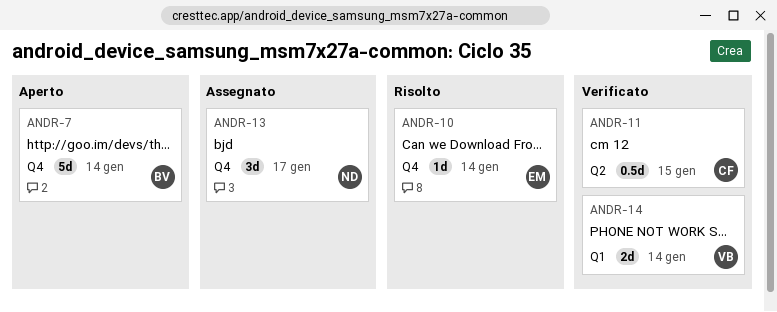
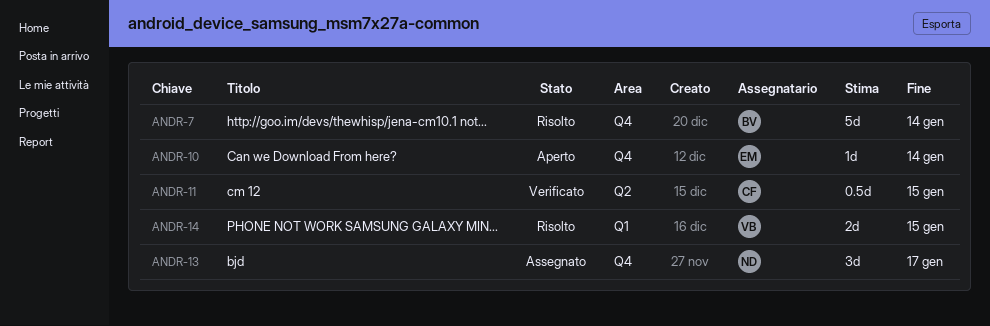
ANDR-7, status: Aperto -> Risolto
ANDR-10, status: Risolto -> Aperto
ANDR-14, status: Verificato -> Risolto
ANDR-14, due: Jan 14 -> Jan 15

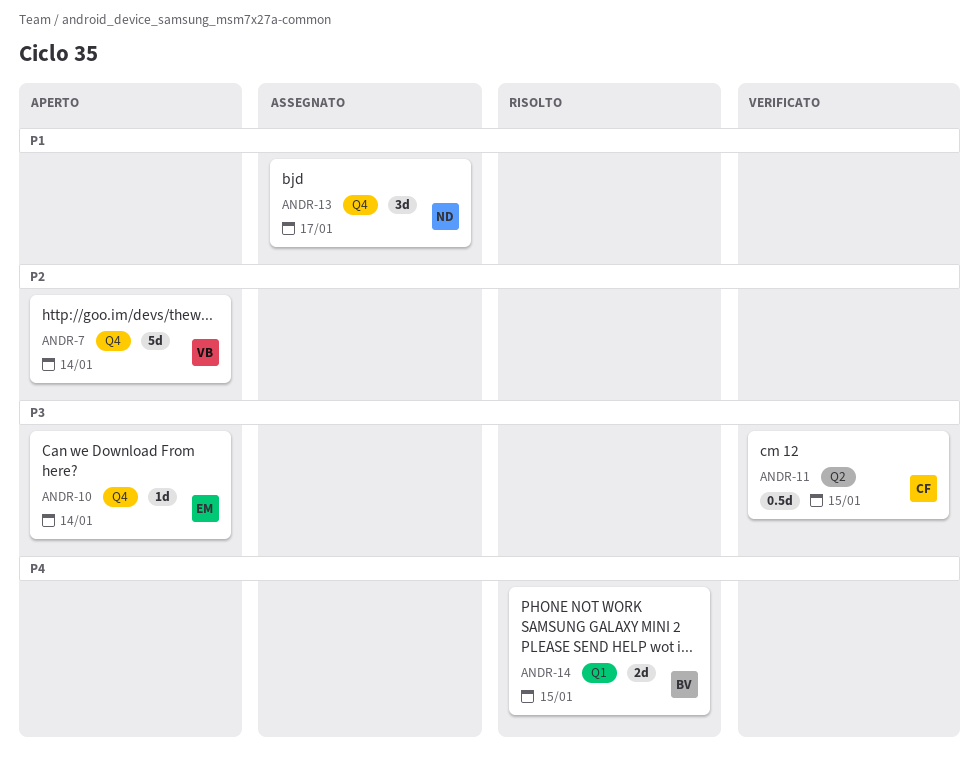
ANDR-7, status: Risolto -> Aperto
ANDR-7, owner: BV -> VB
ANDR-14, owner: VB -> BV

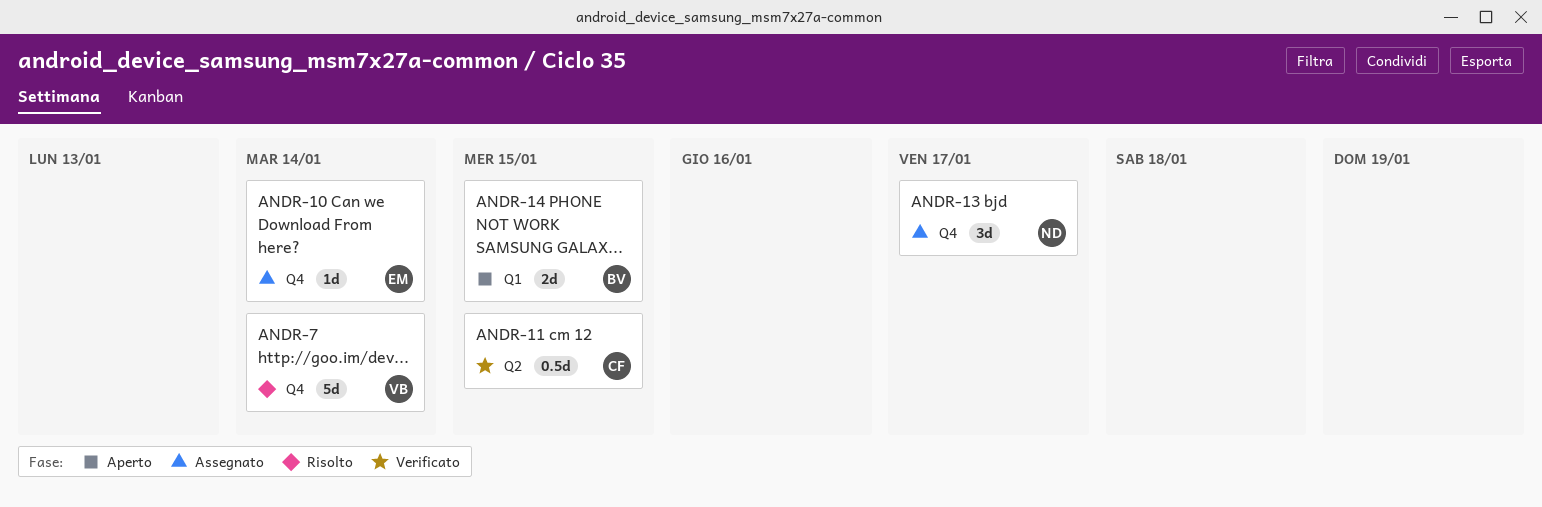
ANDR-7, status: Aperto -> Risolto
ANDR-10, status: Aperto -> Assegnato
ANDR-14, status: Risolto -> Aperto

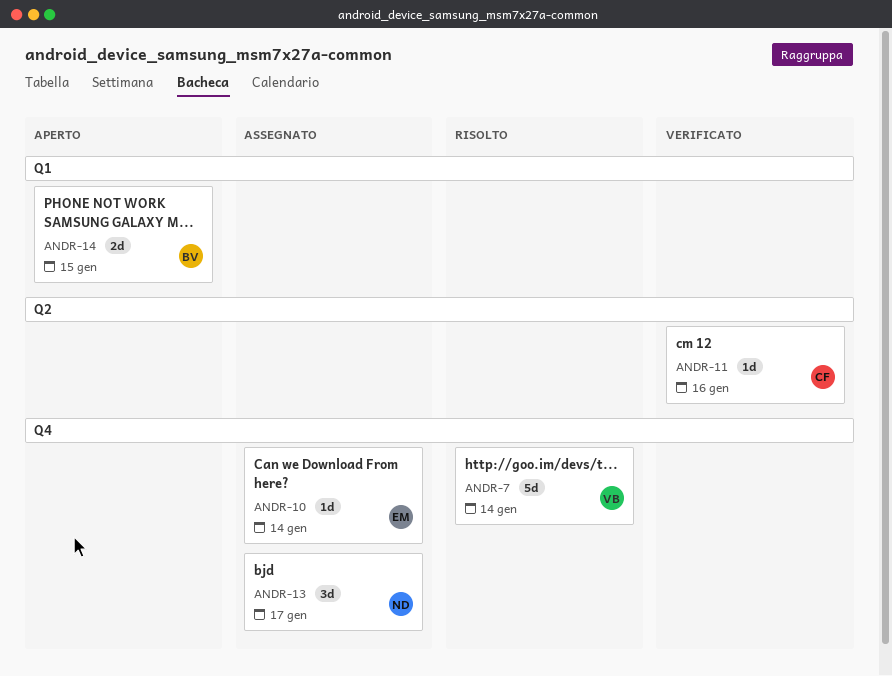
ANDR-11, estimate: 0.5d -> 1d
ANDR-11, due: Jan 15 -> Jan 16

